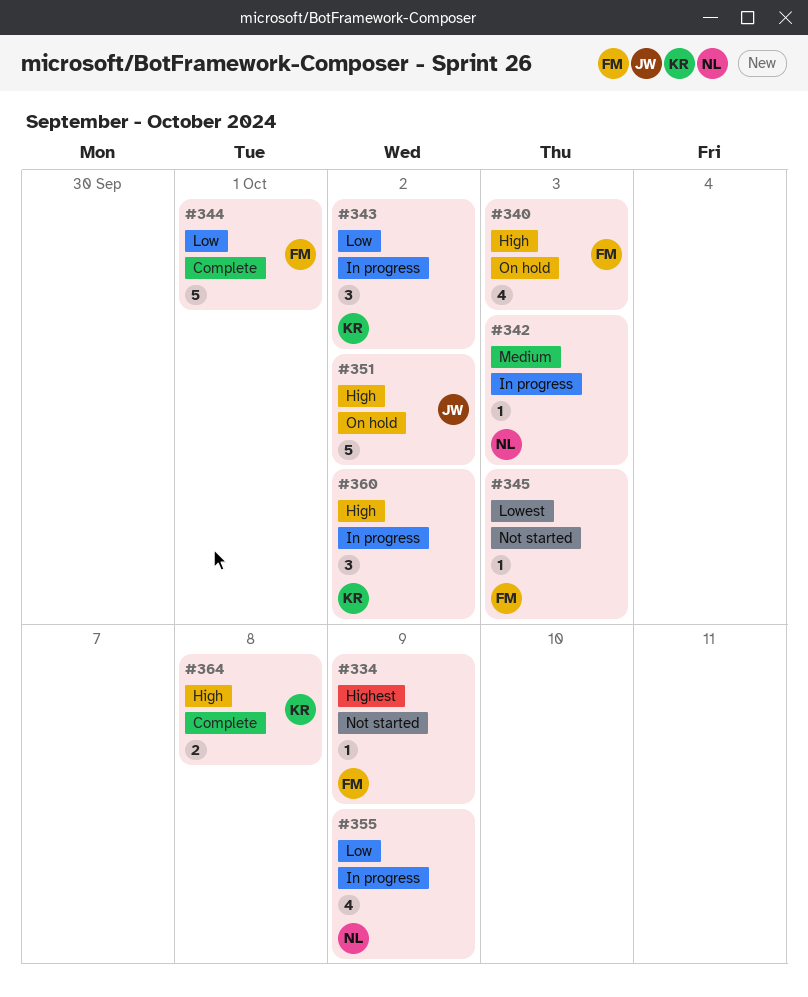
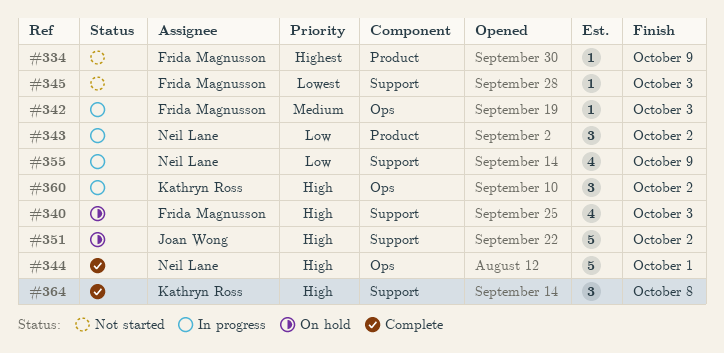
#342, owner: Neil Lane -> Frida Magnusson
#343, owner: Kathryn Ross -> Neil Lane
#344, owner: Frida Magnusson -> Neil Lane
#344, priority: Low -> High
#364, estimate: 2 -> 3

